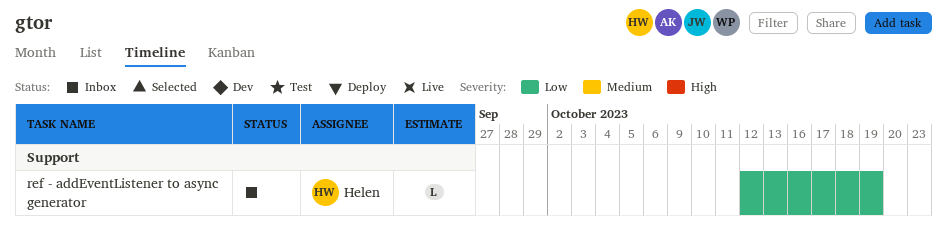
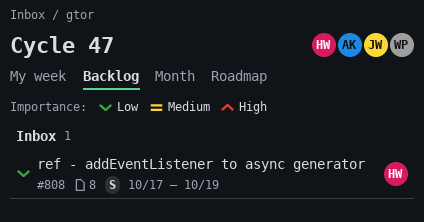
ref - addEventListener to async generator, estimate: L -> S
ref - addEventListener to async generator, start: Oct 12 -> Oct 17

